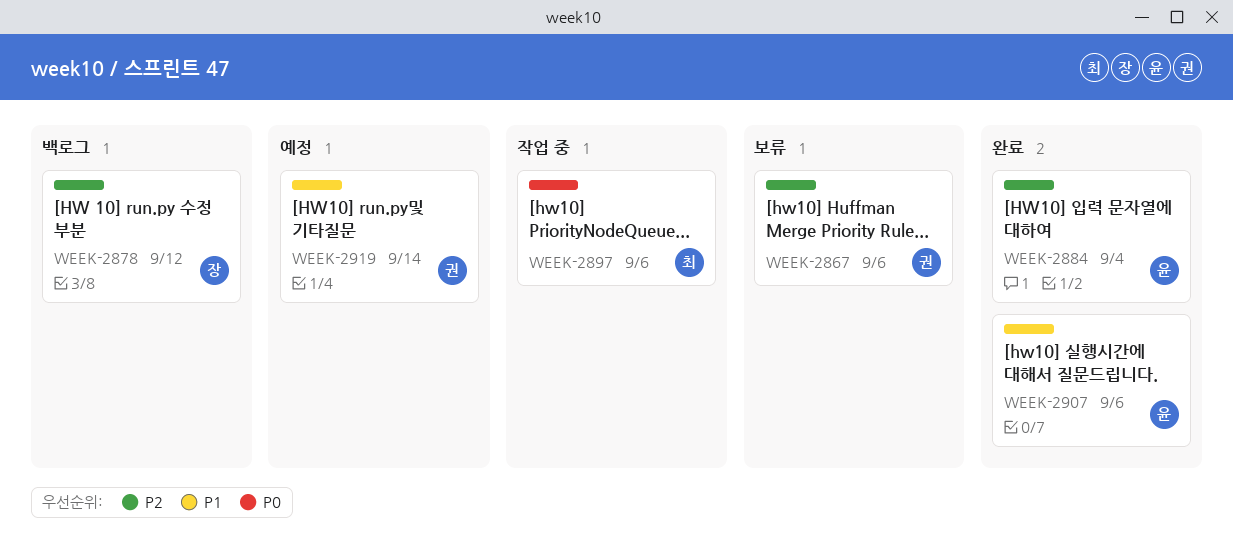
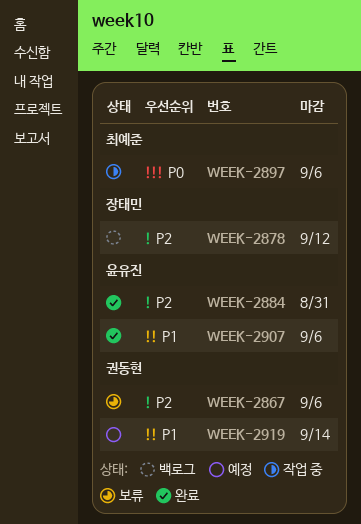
WEEK-2884, due: Sep 4 -> Aug 31

